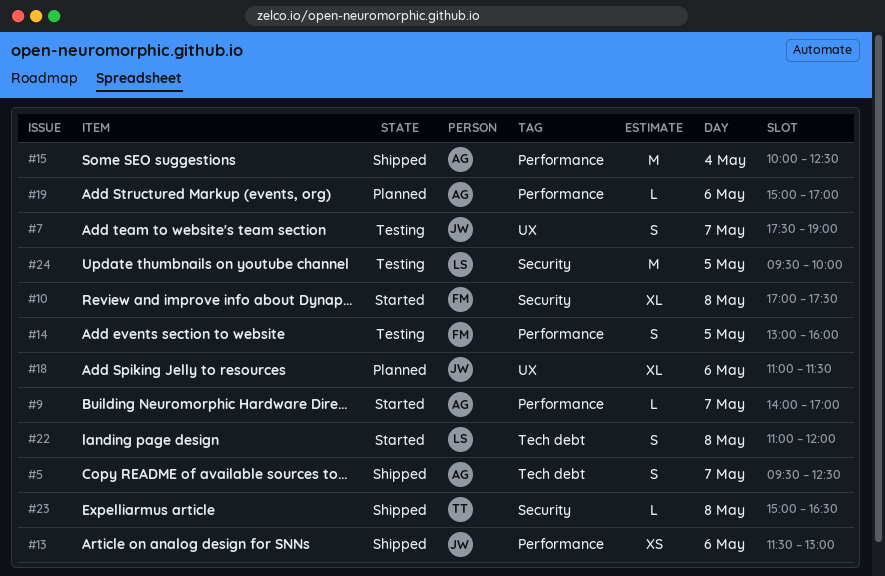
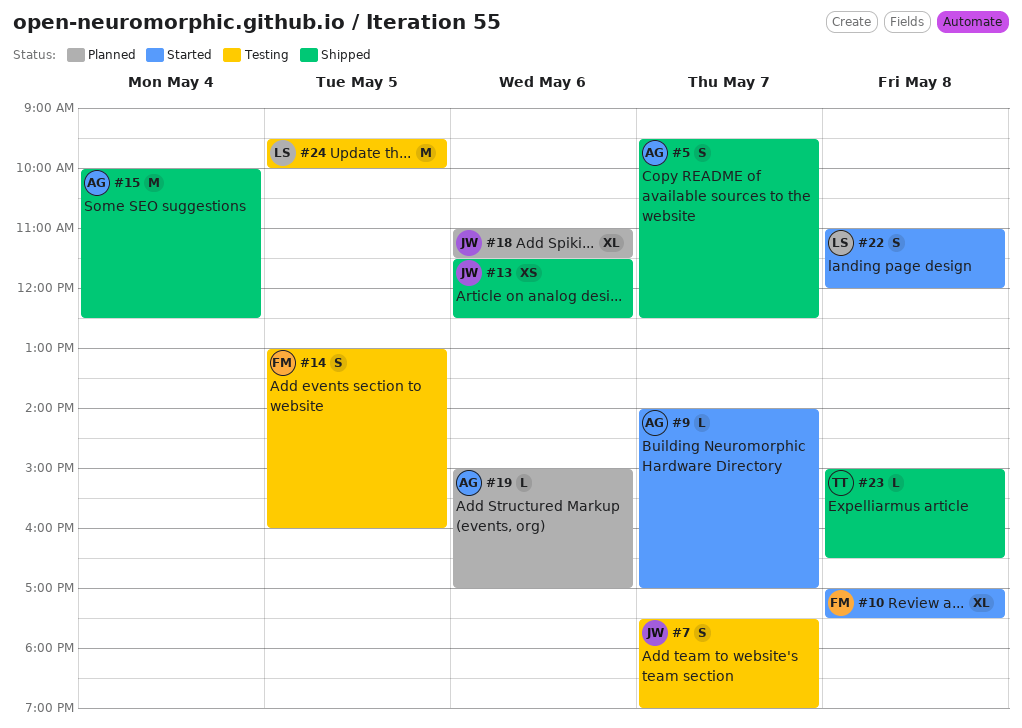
#13, ends: 13:00 -> 12:30

